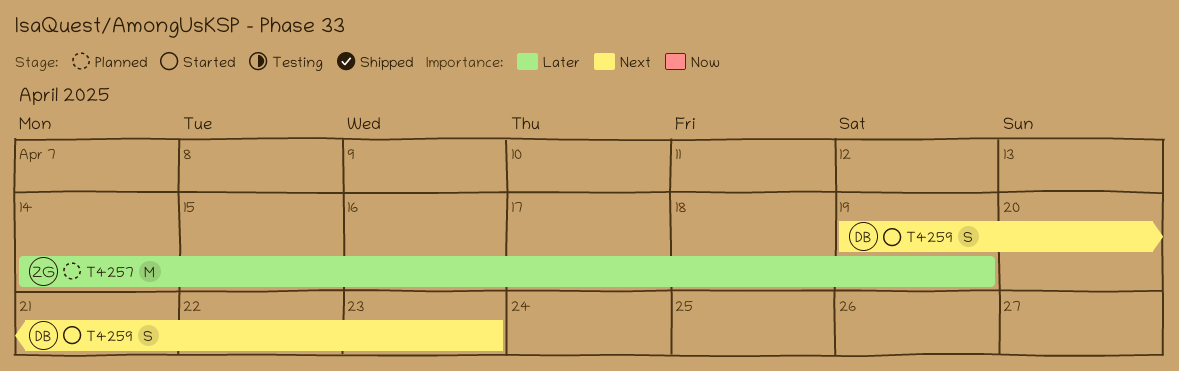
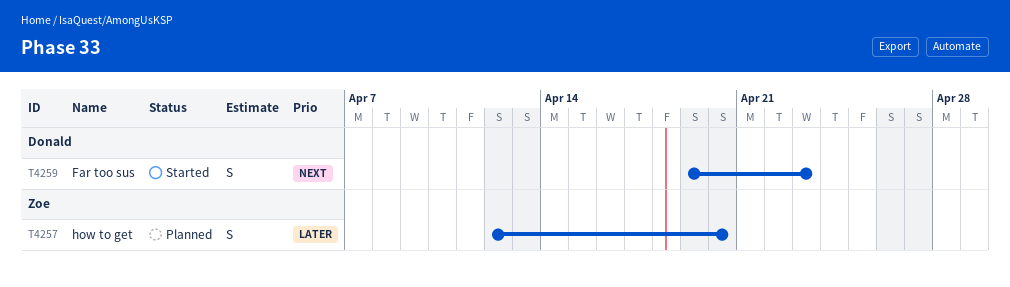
T4257, estimate: M -> S
T4257, start: Apr 14 -> Apr 12
T4257, due: Apr 19 -> Apr 20

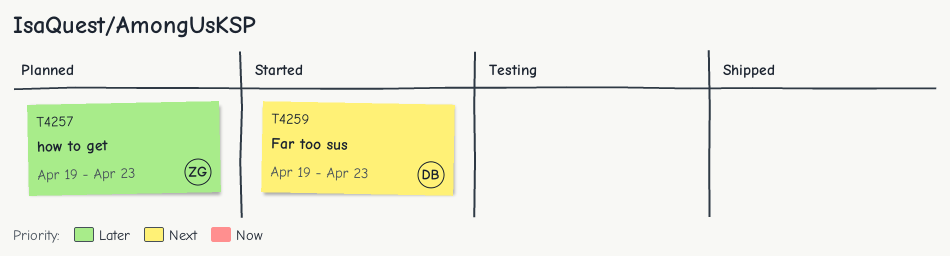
T4257, start: Apr 12 -> Apr 19
T4257, due: Apr 20 -> Apr 23

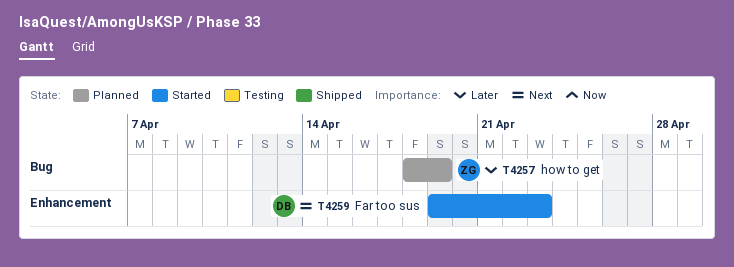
T4257, start: Apr 19 -> Apr 18
T4257, due: Apr 23 -> Apr 19

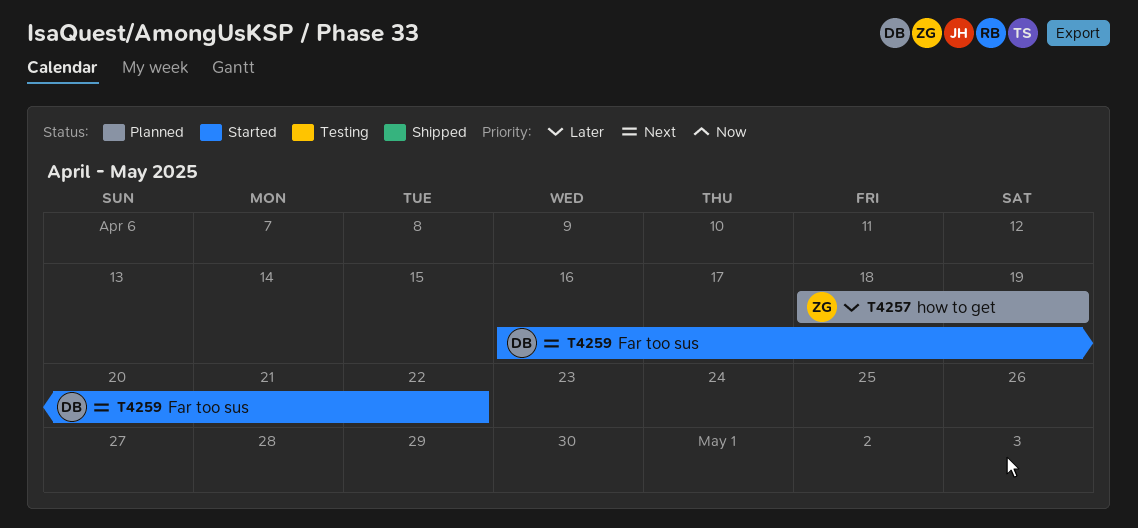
T4259, start: Apr 19 -> Apr 16
T4259, due: Apr 23 -> Apr 22

